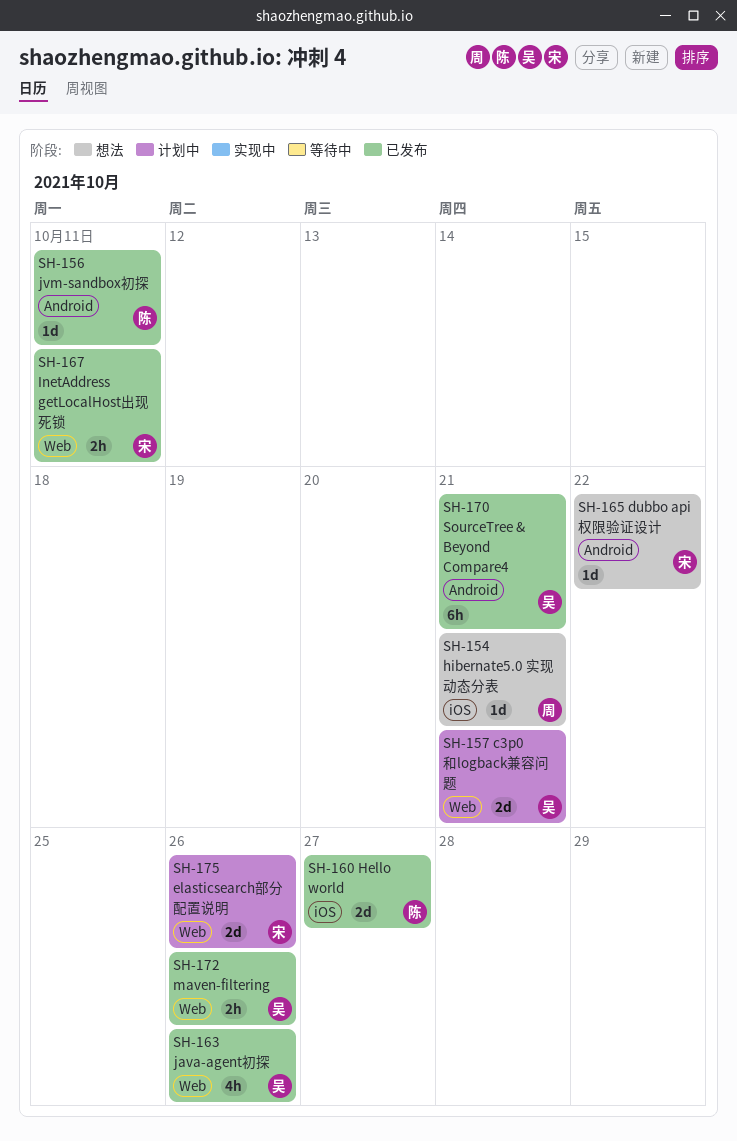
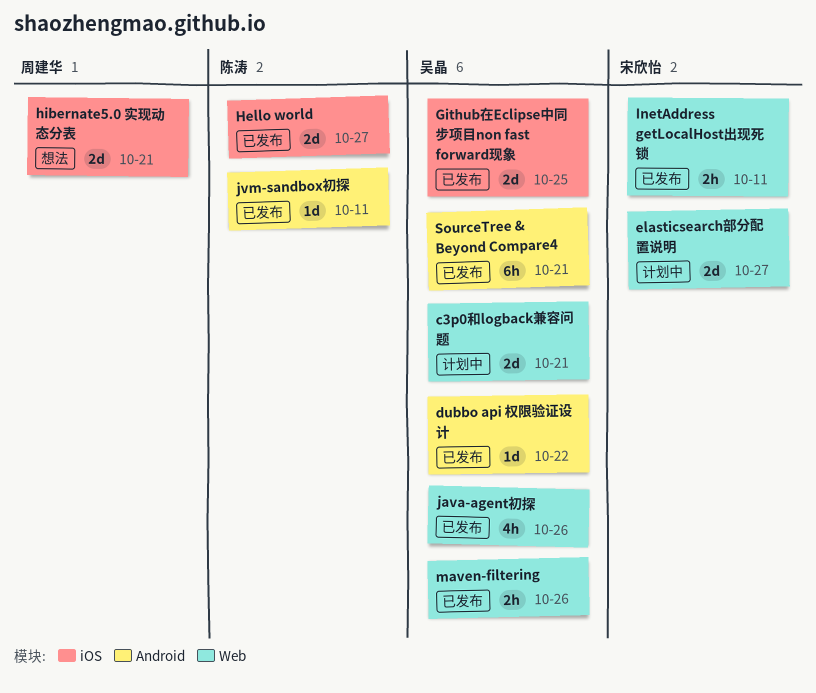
dubbo api 权限验证设计, status: 想法 -> 已发布
dubbo api 权限验证设计, owner: 宋欣怡 -> 吴晶
elasticsearch部分配置说明, due: Oct 26 -> Oct 27
Github在Eclipse中同步项目non fast forward现象: none -> present
hibernate5.0 实现动态分表, estimate: 1d -> 2d

